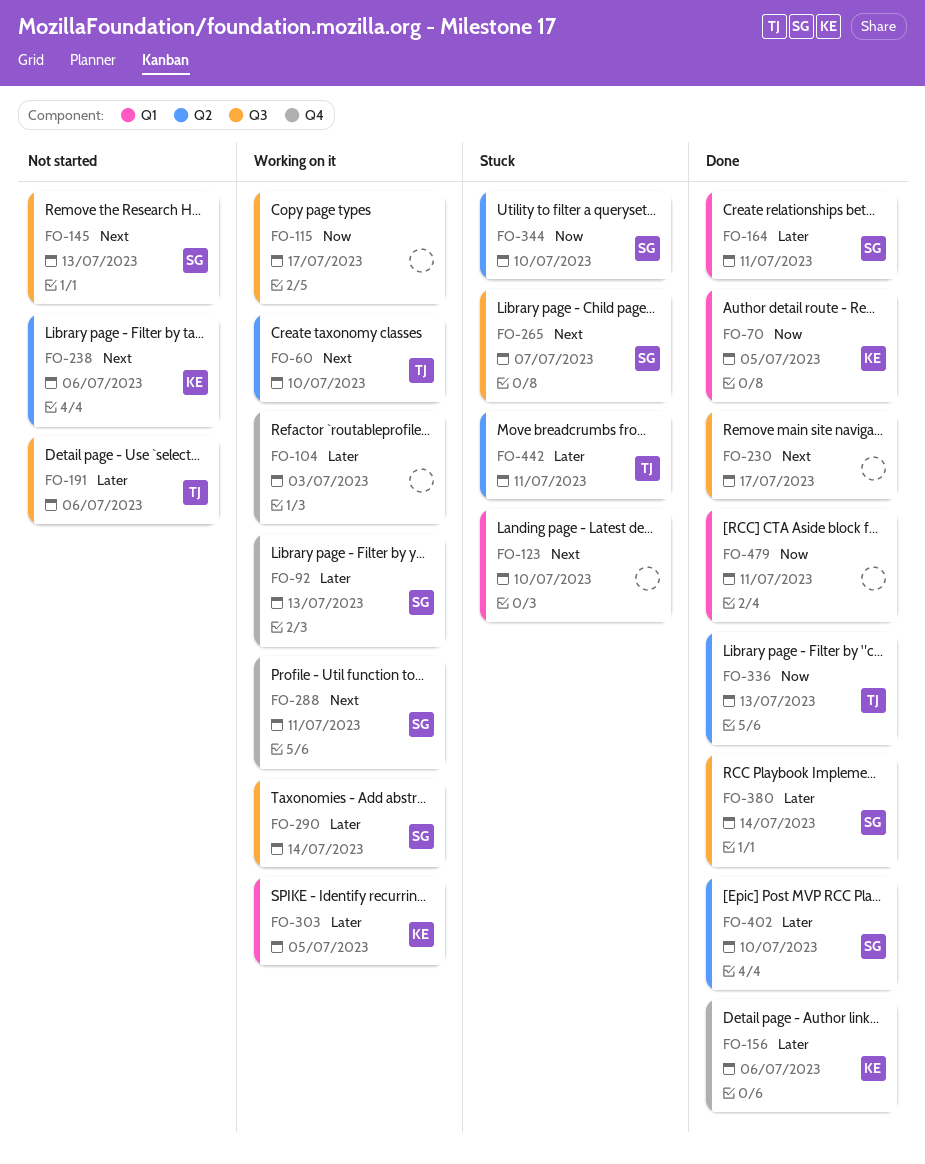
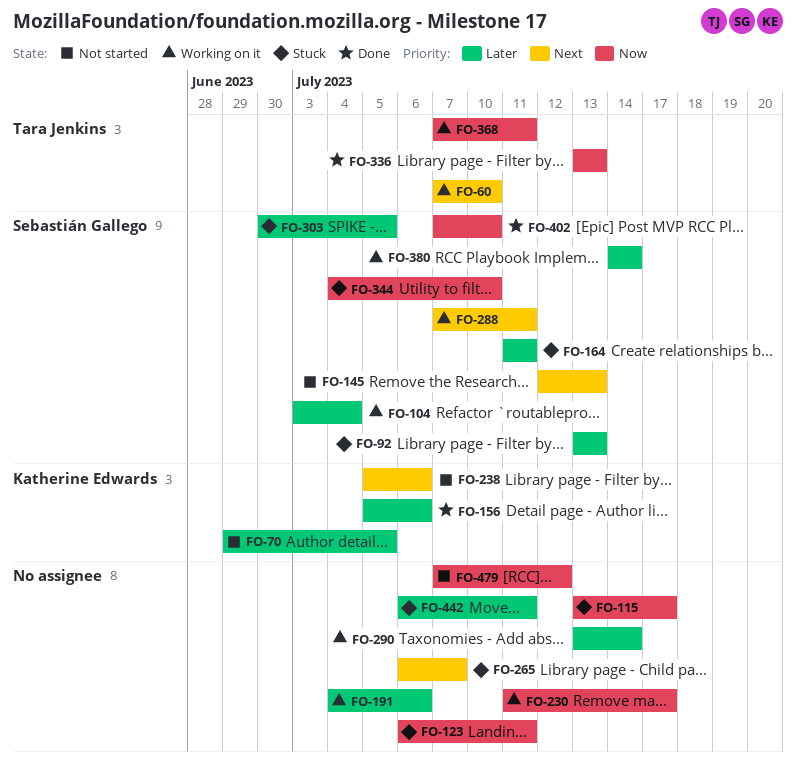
FO-70, status: Done -> Not started
FO-70, priority: Now -> Later
FO-92, status: Working on it -> Stuck
FO-104, owner: none -> Sebastián Gallego
FO-104, due: Jul 3 -> Jul 4
FO-115, status: Working on it -> Stuck
FO-123, priority: Next -> Now
FO-123, due: Jul 10 -> Jul 11
FO-164, status: Done -> Stuck
FO-191, status: Not started -> Working on it
FO-191, owner: Tara Jenkins -> none
FO-230, status: Done -> Working on it
FO-230, priority: Next -> Now
FO-265, owner: Sebastián Gallego -> none
FO-290, owner: Sebastián Gallego -> none
FO-303, status: Working on it -> Stuck
FO-303, owner: Katherine Edwards -> Sebastián Gallego
FO-368: none -> present
FO-380, status: Done -> Working on it
FO-402, priority: Later -> Now
FO-442, owner: Tara Jenkins -> none
FO-479, status: Done -> Not started
FO-479, due: Jul 11 -> Jul 12

